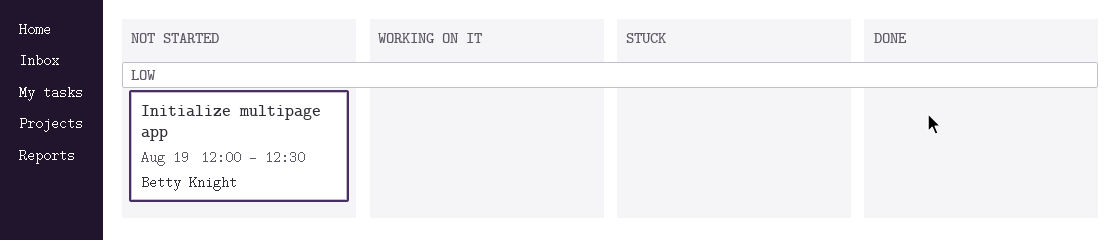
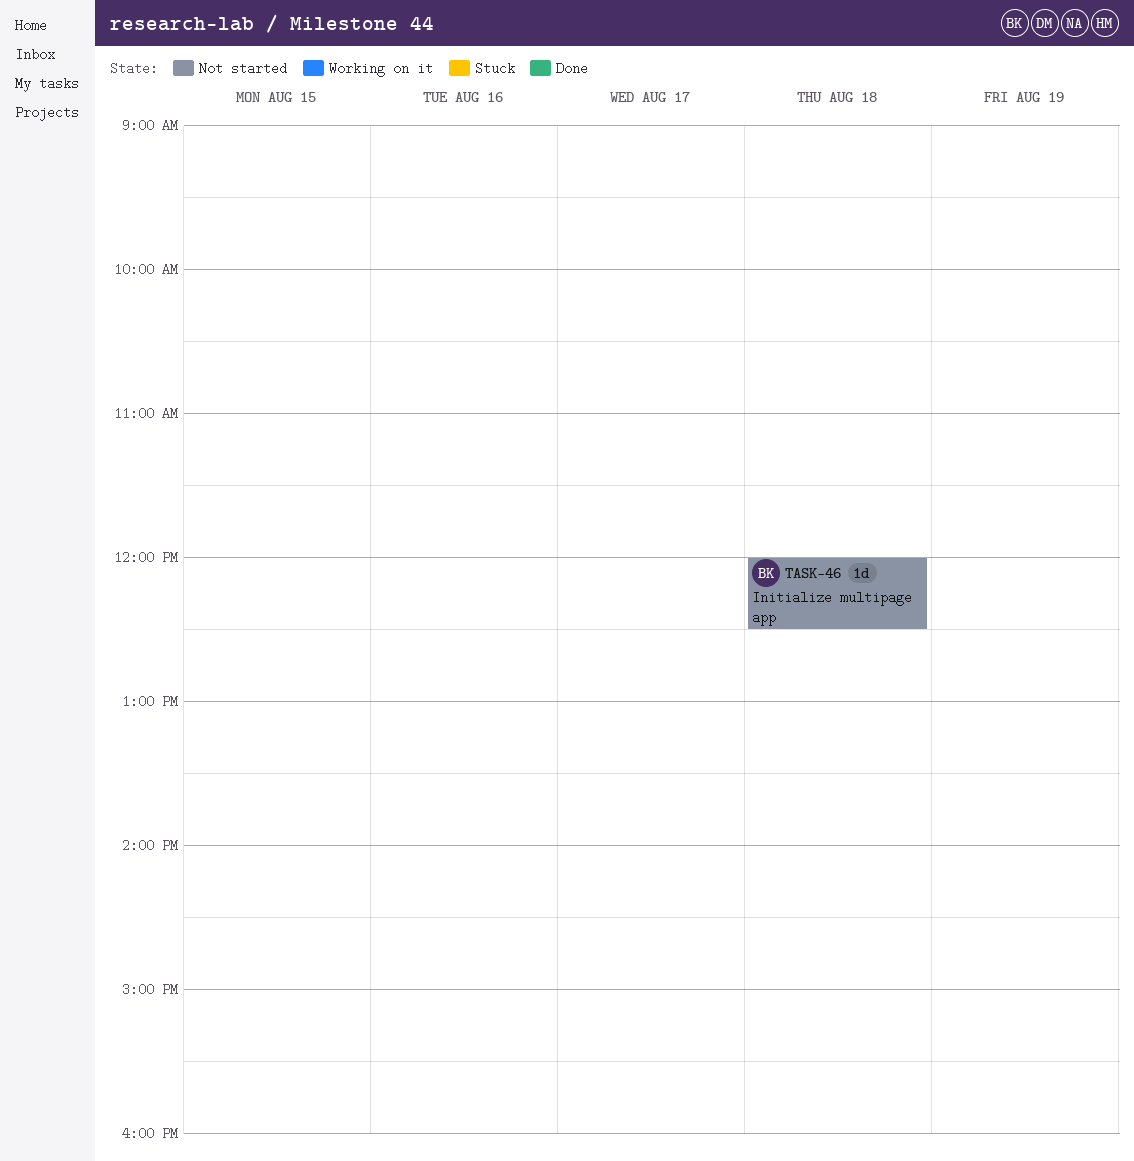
Initialize multipage app, day: Aug 19 -> Aug 18

